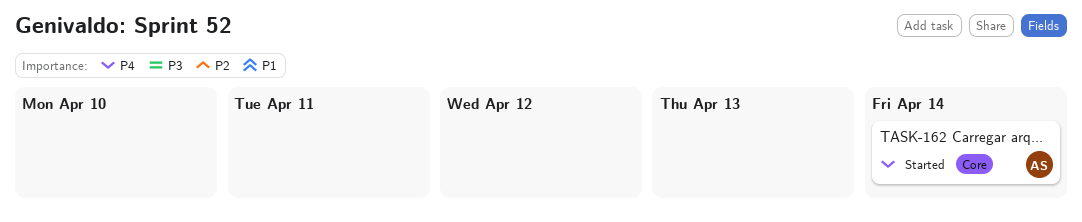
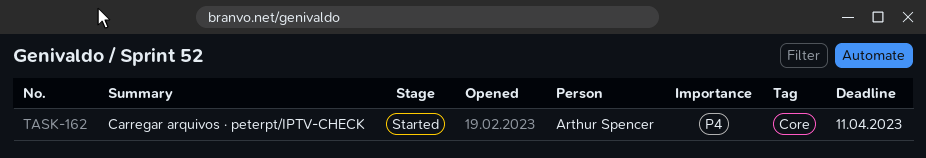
TASK-162, due: Apr 14 -> Apr 11

